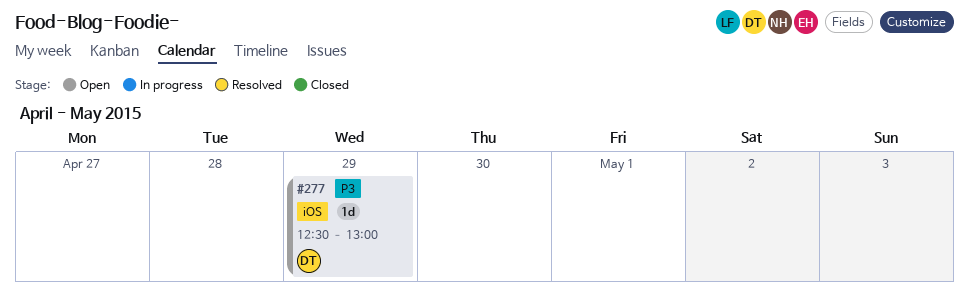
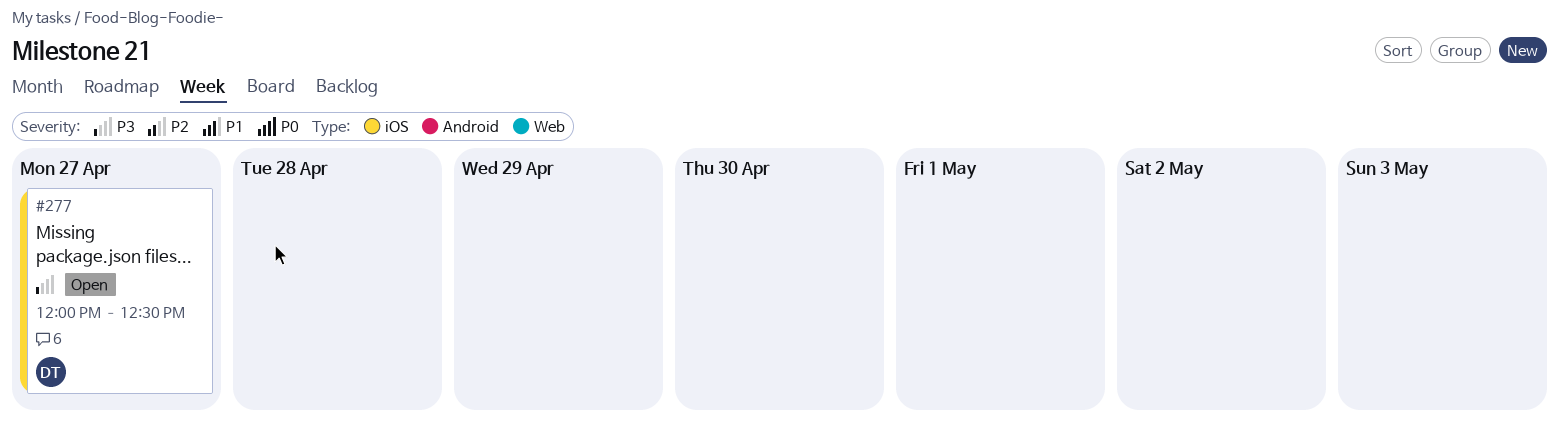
#277, day: Apr 29 -> Apr 27
#277, begins: 12:30 -> 12:00
#277, ends: 13:00 -> 12:30

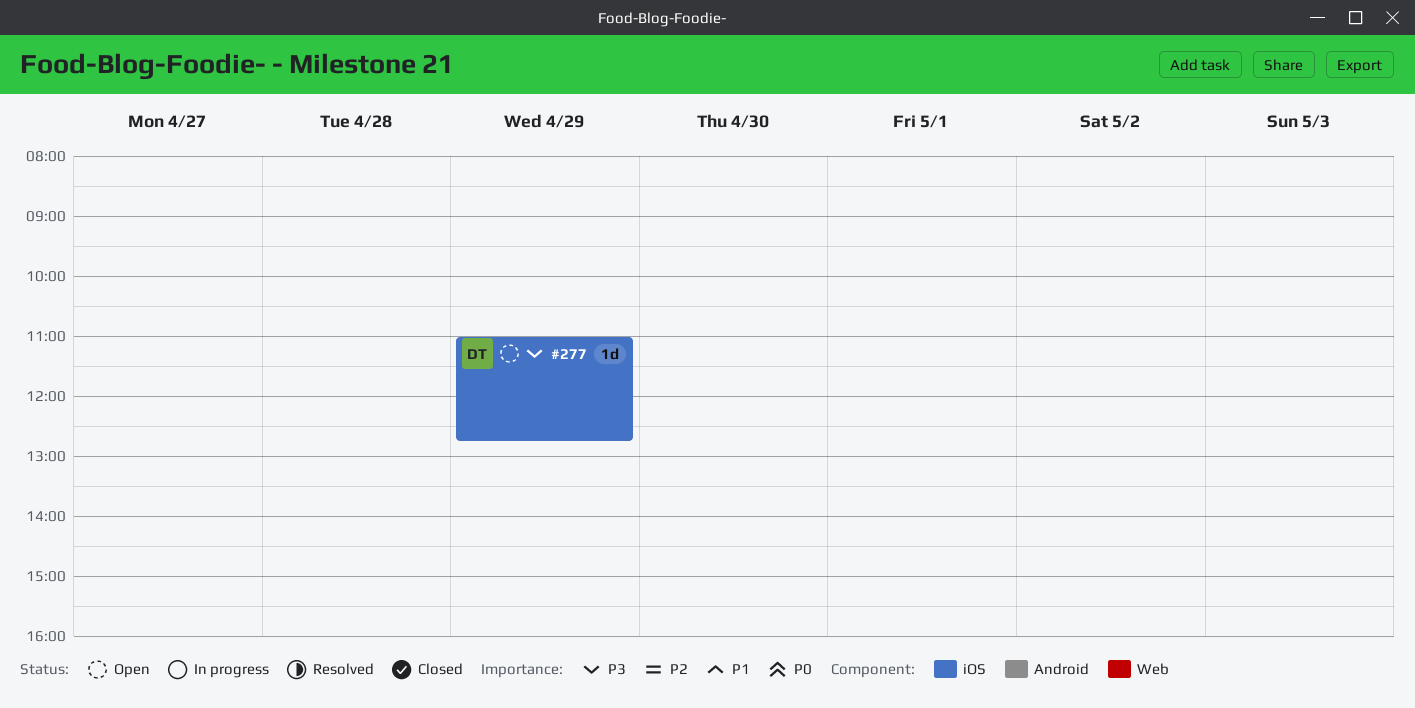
#277, day: Apr 27 -> Apr 29
#277, begins: 12:00 -> 11:00
#277, ends: 12:30 -> 12:45

